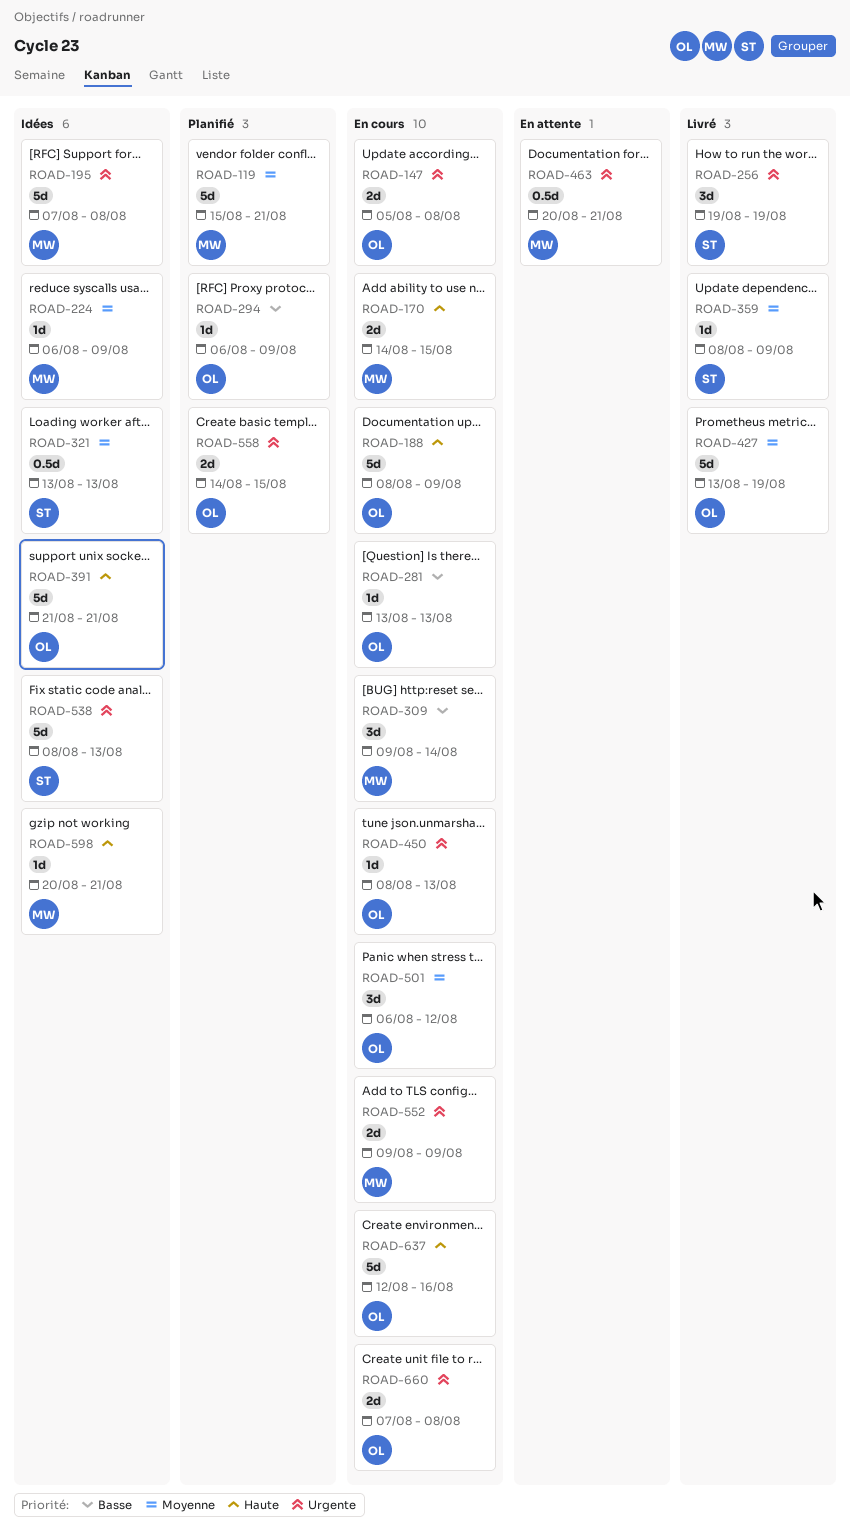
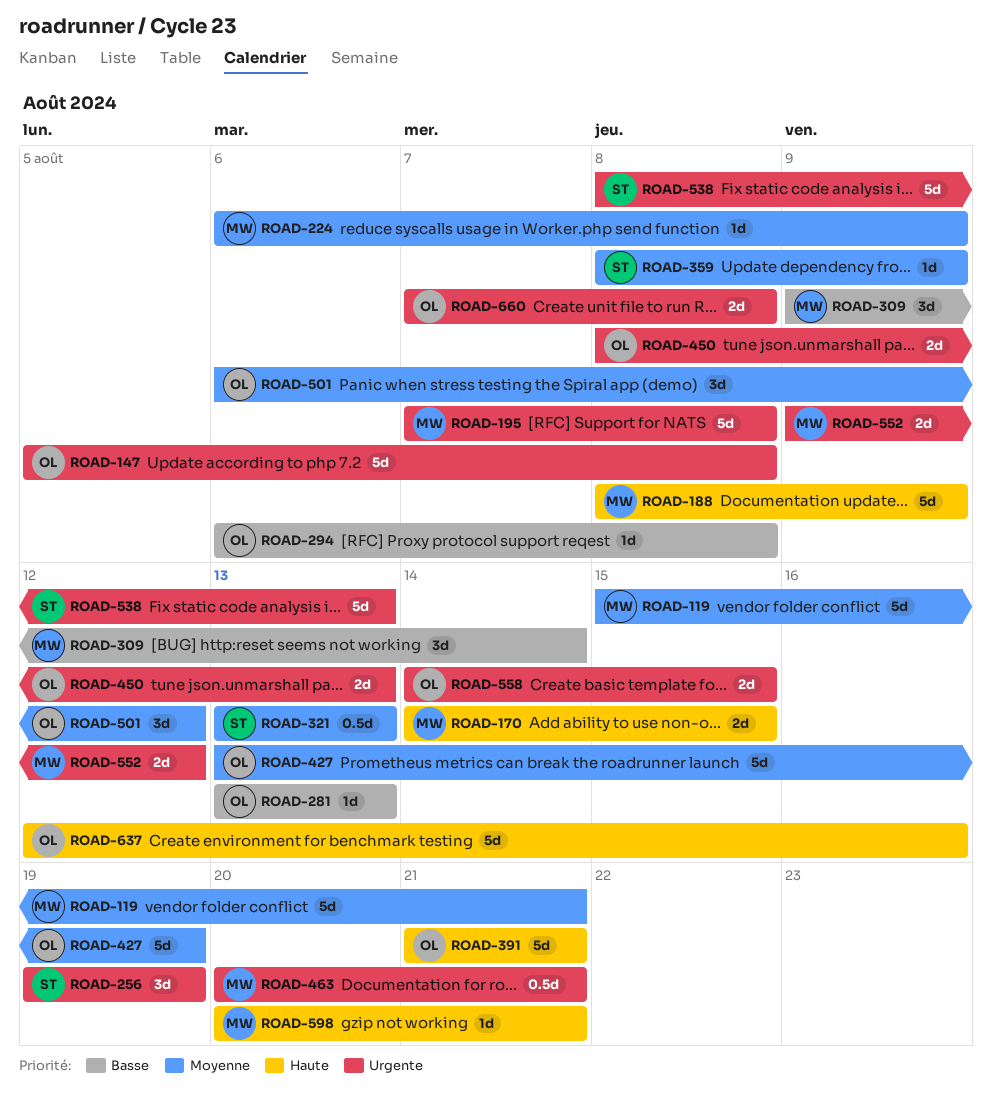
ROAD-147, estimate: 2d -> 5d
ROAD-188, owner: OL -> MW
ROAD-294, due: Aug 9 -> Aug 8
ROAD-450, estimate: 1d -> 2d
ROAD-552, due: Aug 9 -> Aug 12

